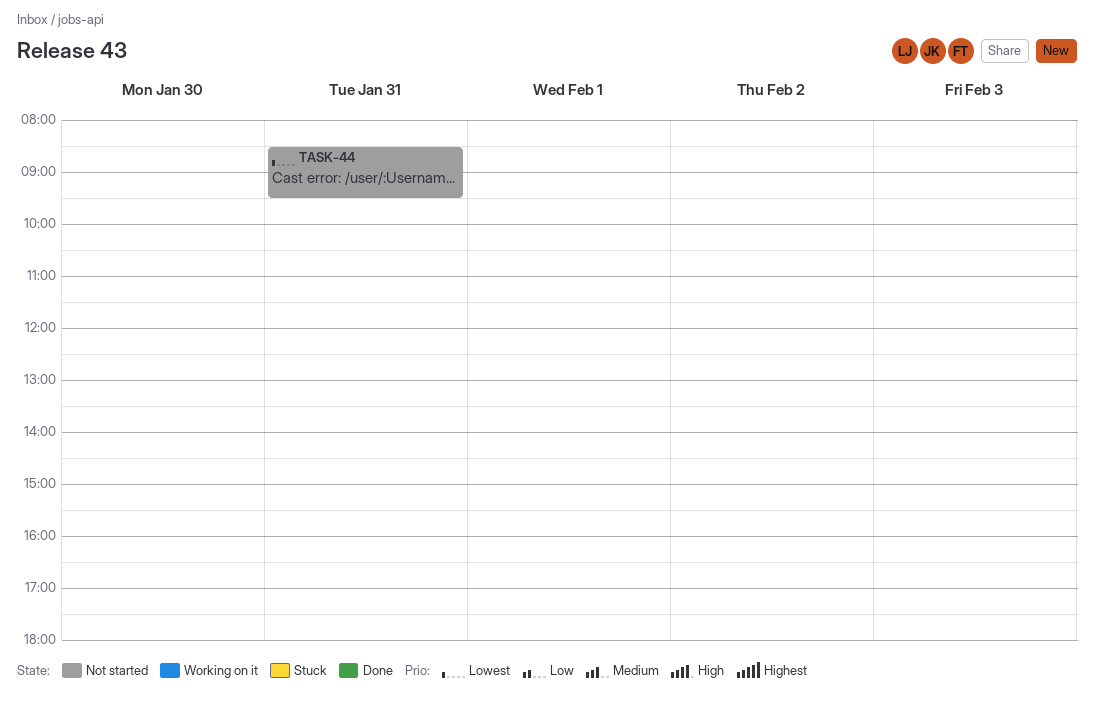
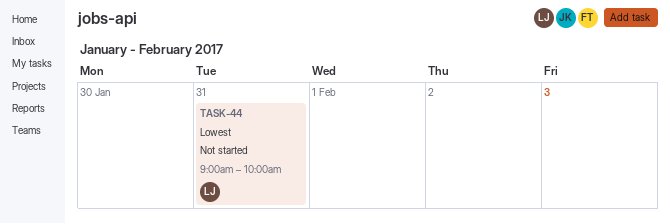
TASK-44, begins: 08:30 -> 09:00
TASK-44, ends: 09:30 -> 10:00

